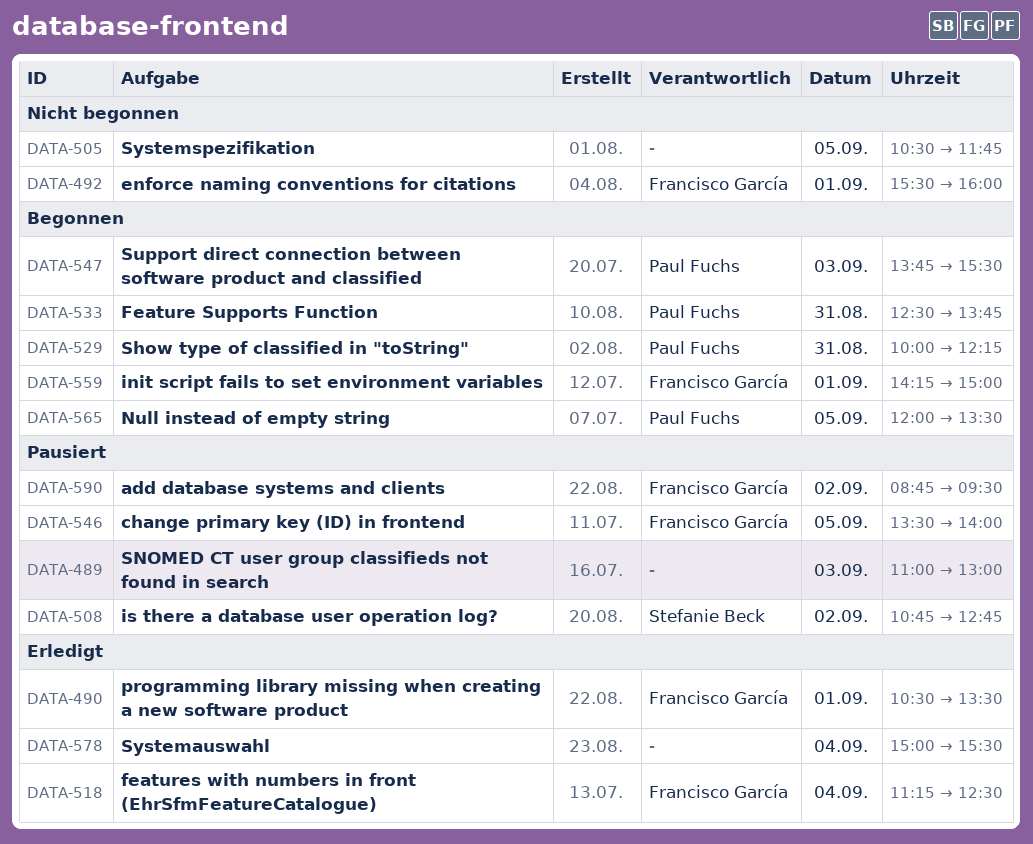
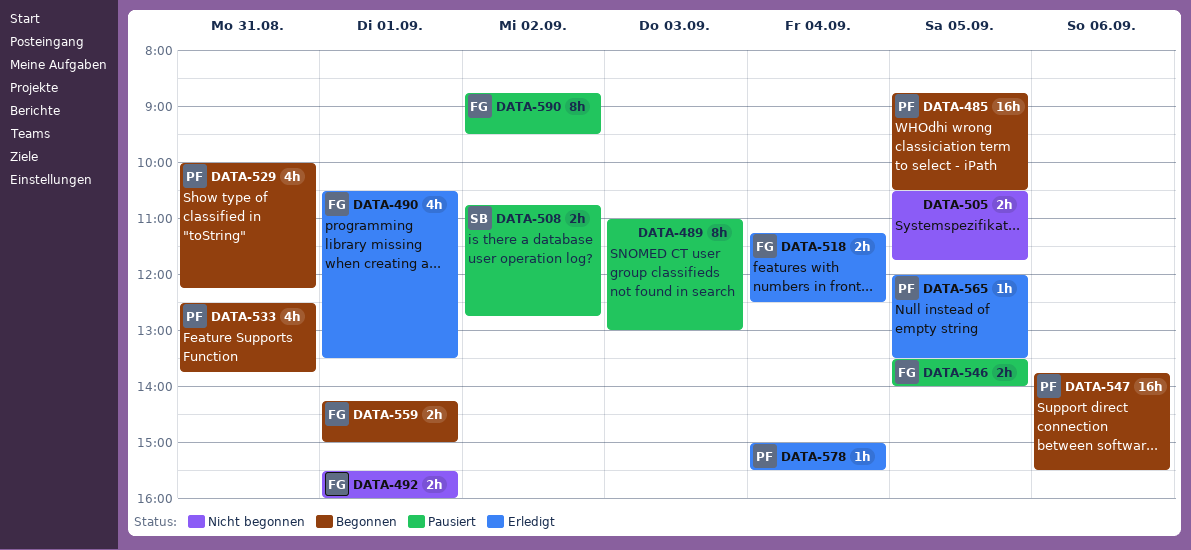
DATA-485: none -> present
DATA-547, day: Sep 3 -> Sep 6
DATA-565, status: Begonnen -> Erledigt
DATA-578, owner: none -> Paul Fuchs

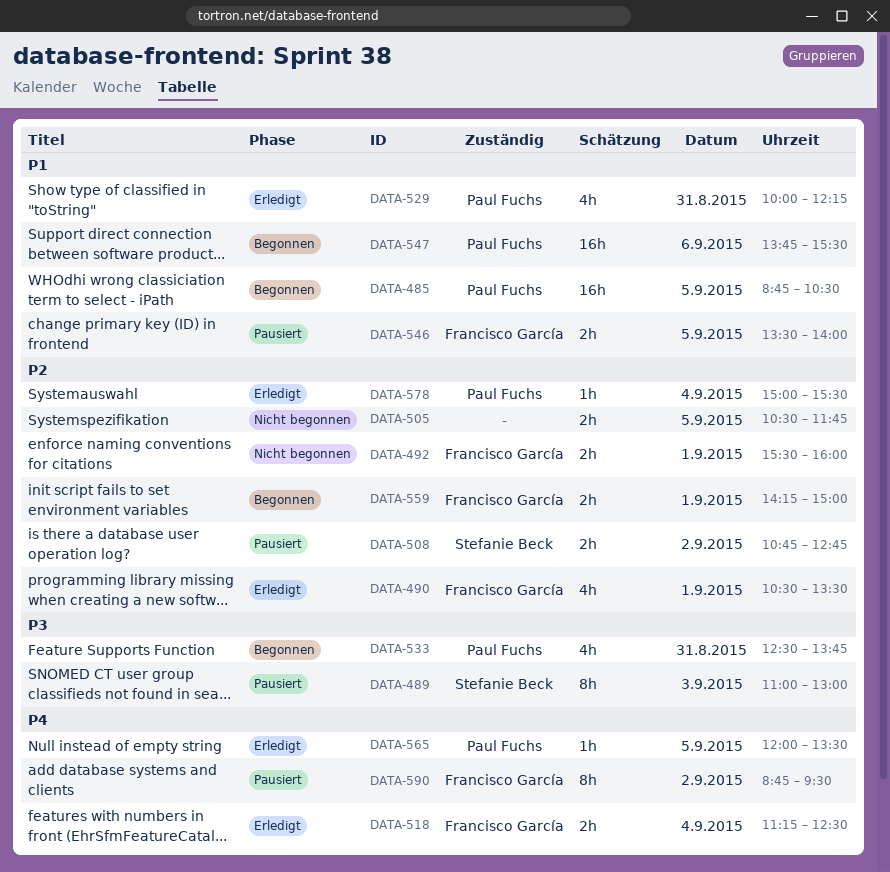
DATA-489, owner: none -> Stefanie Beck
DATA-529, status: Begonnen -> Erledigt

